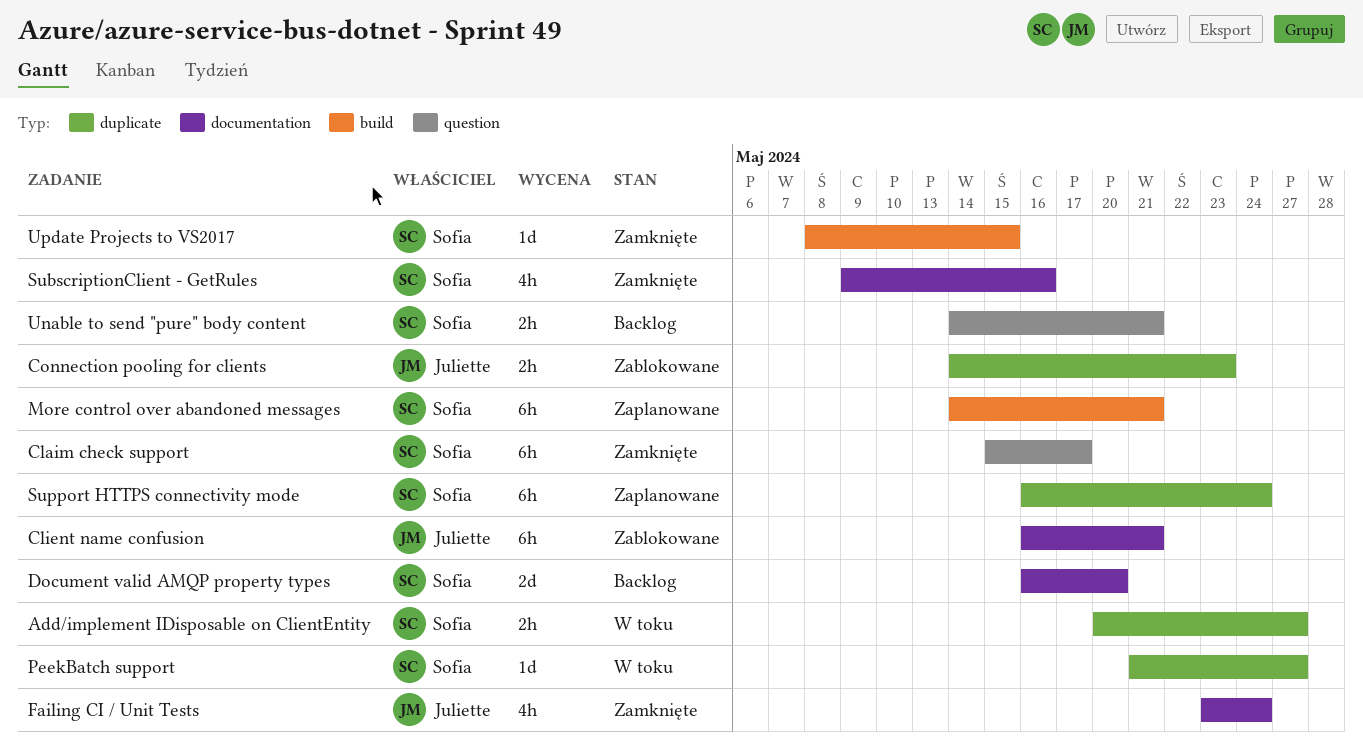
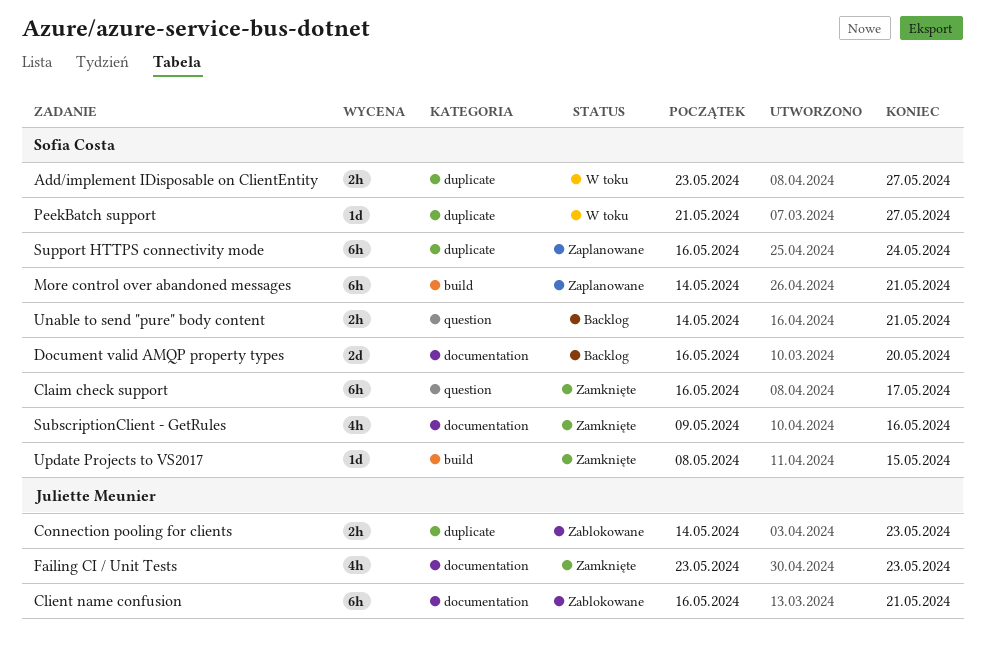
Add/implement IDisposable on ClientEntity, start: May 20 -> May 23
Claim check support, start: May 15 -> May 16
Failing CI / Unit Tests, due: May 24 -> May 23

